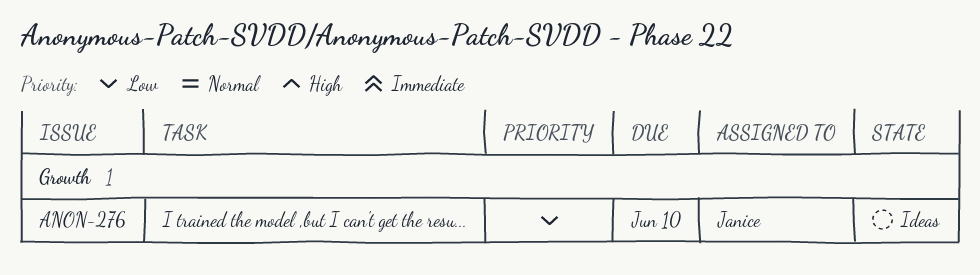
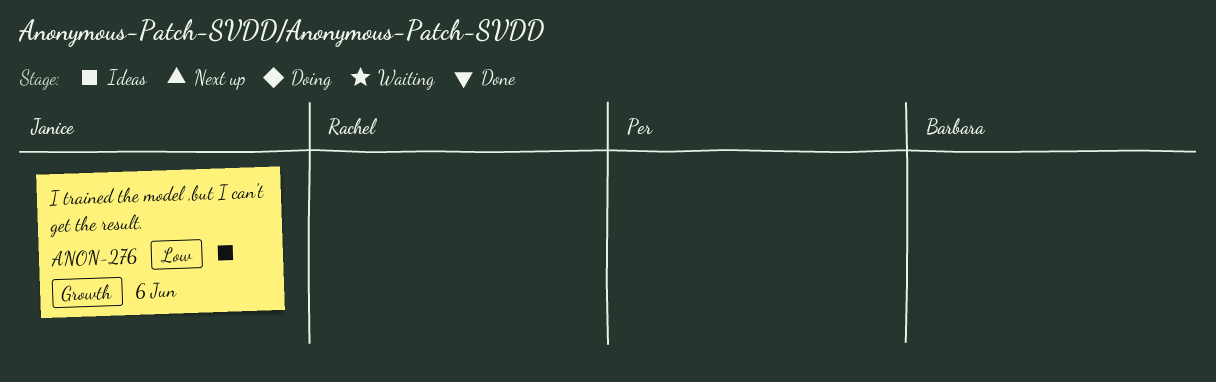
ANON-276, due: Jun 10 -> Jun 6

